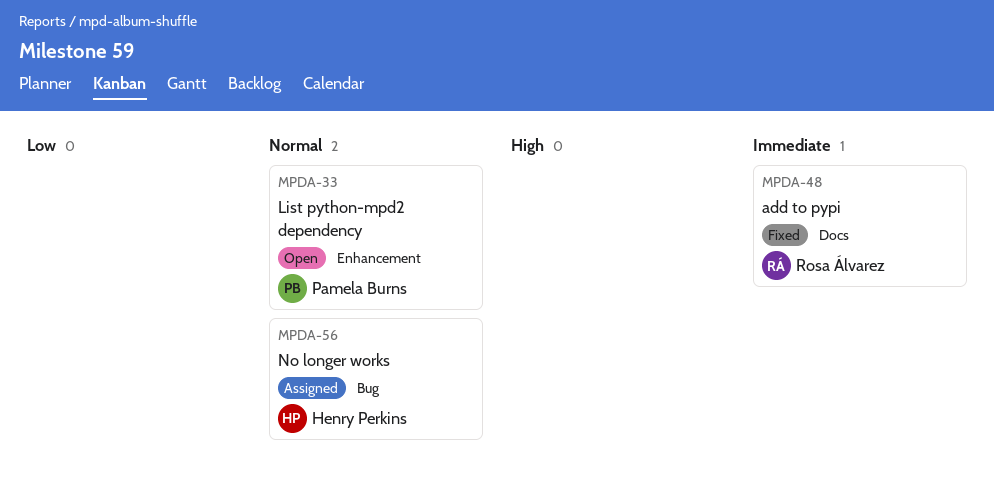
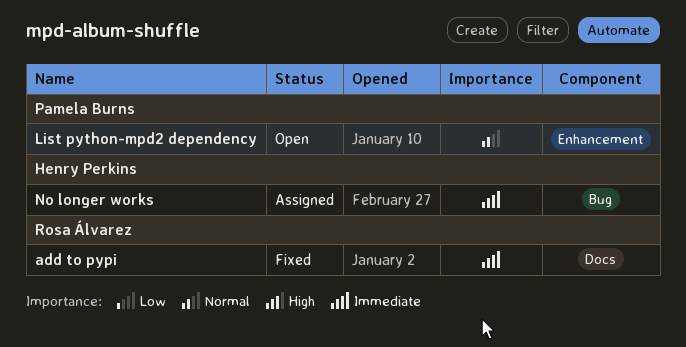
No longer works, priority: Normal -> Immediate

